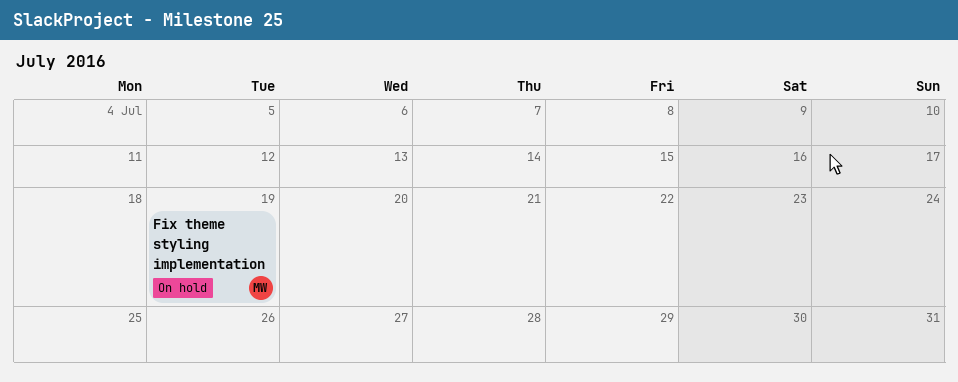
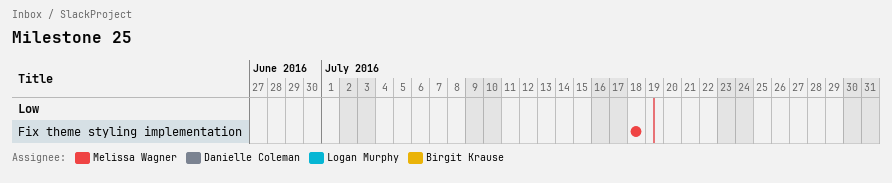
Fix theme styling implementation, due: Jul 19 -> Jul 18

